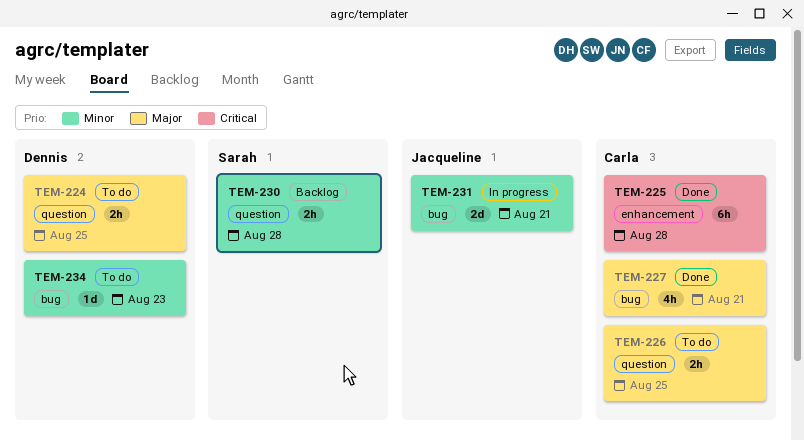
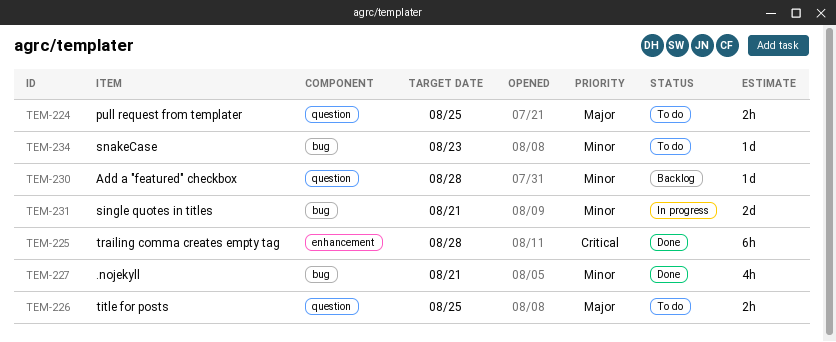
TEM-227, priority: Major -> Minor
TEM-230, estimate: 2h -> 1d

